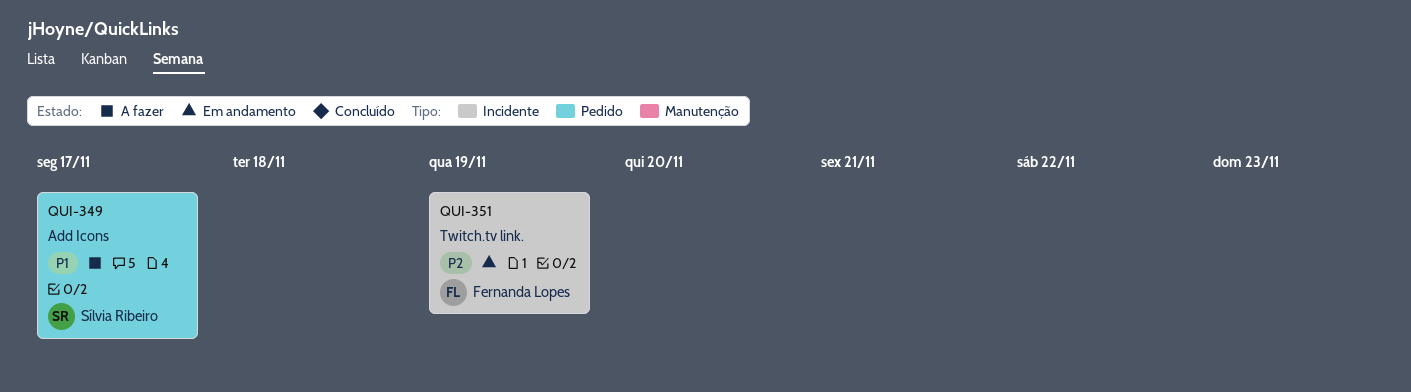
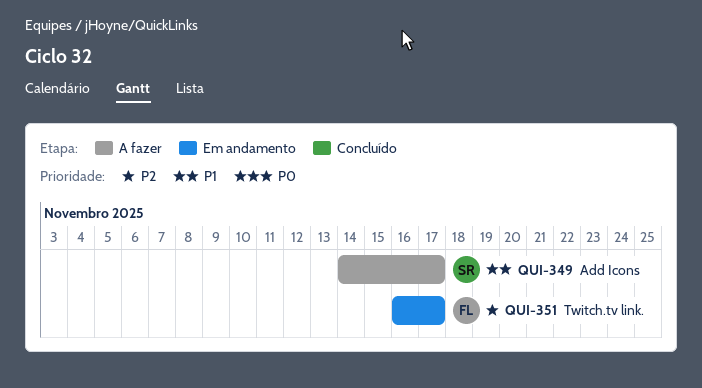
QUI-351, due: Nov 19 -> Nov 17

